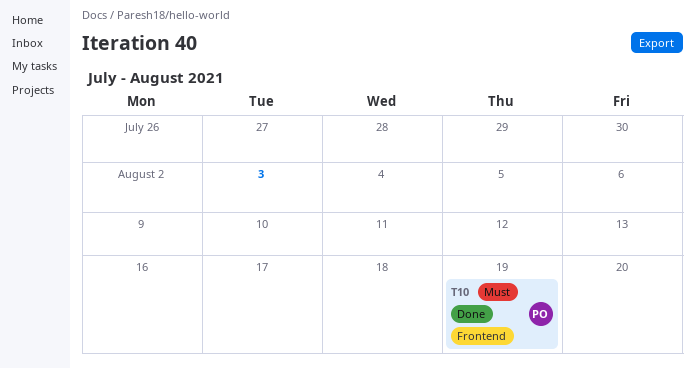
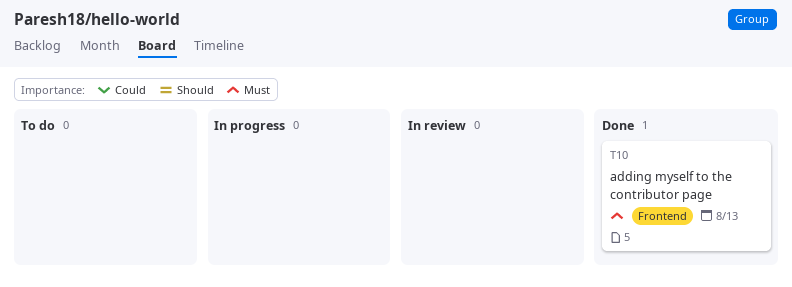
T10, due: Aug 19 -> Aug 13

